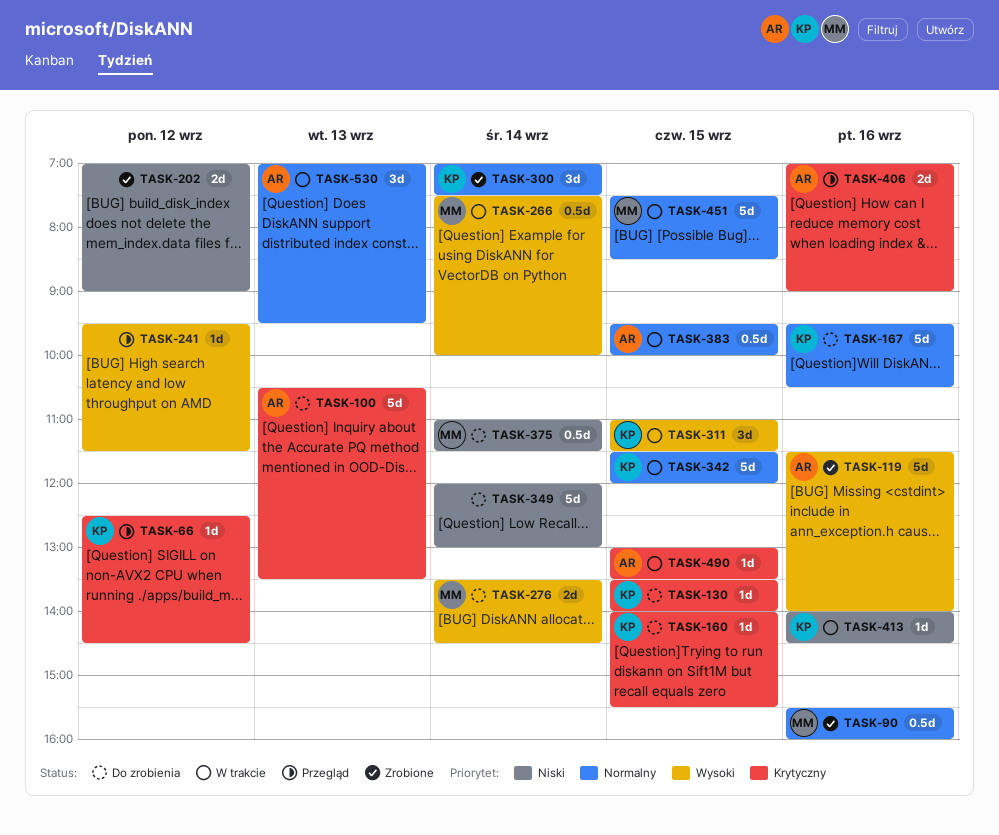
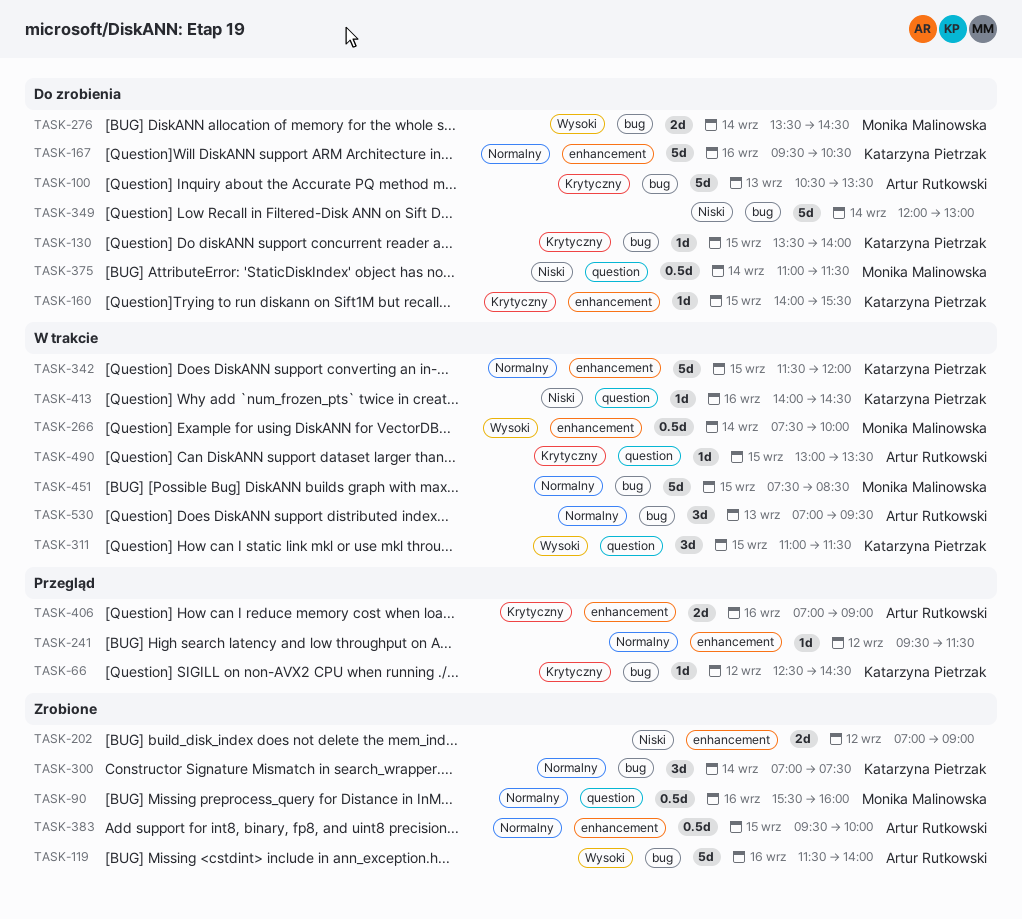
TASK-241, priority: Wysoki -> Normalny
TASK-383, status: W trakcie -> Zrobione

